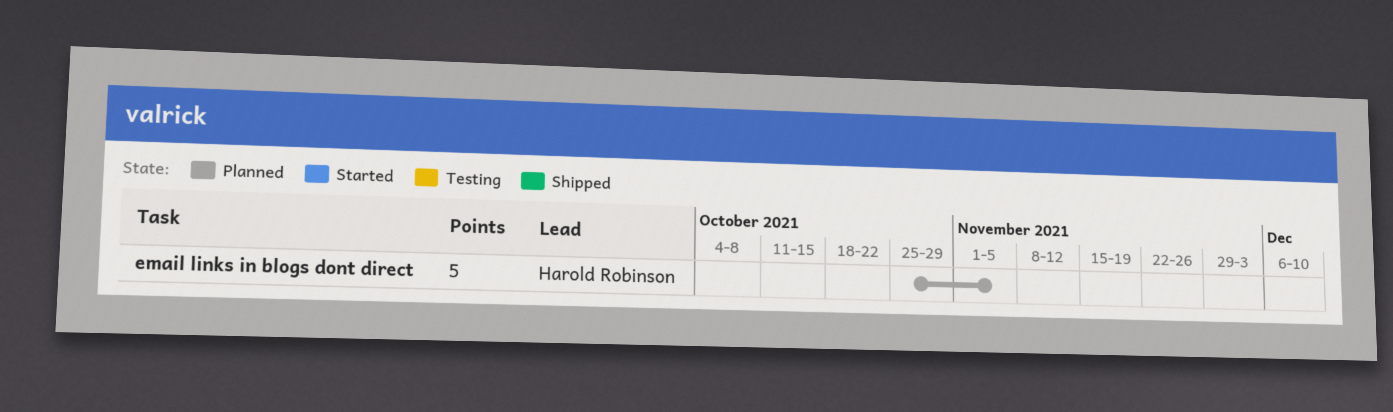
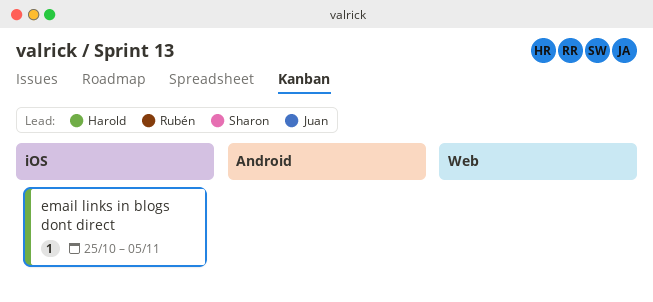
email links in blogs dont direct, estimate: 5 -> 1

